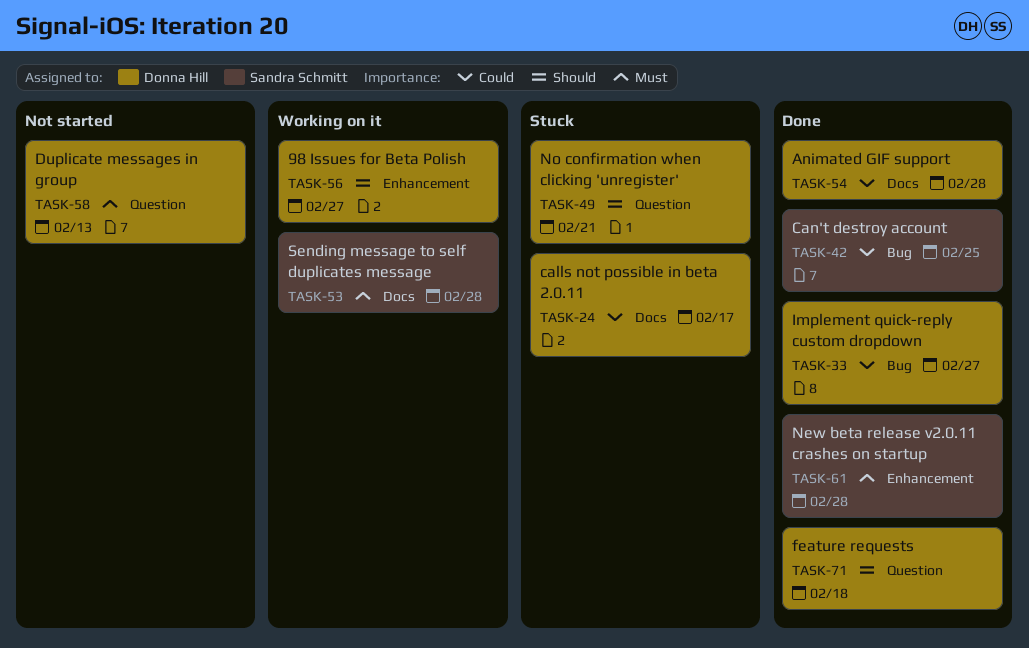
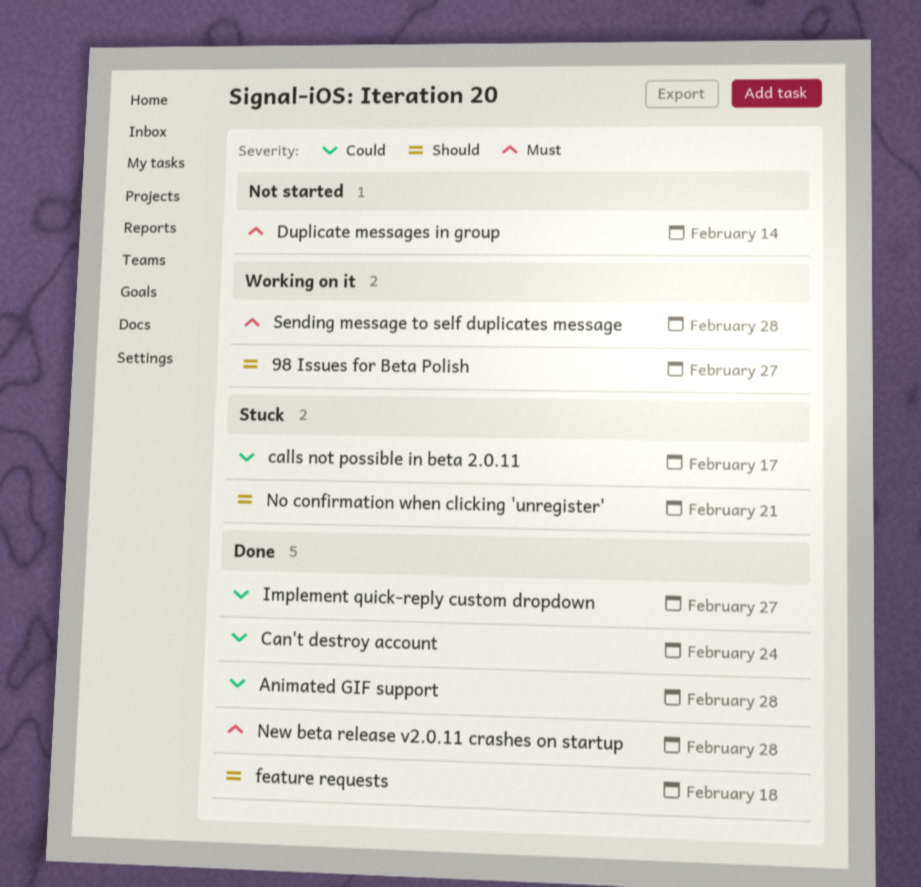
Can't destroy account, due: Feb 25 -> Feb 24
Duplicate messages in group, due: Feb 13 -> Feb 14

